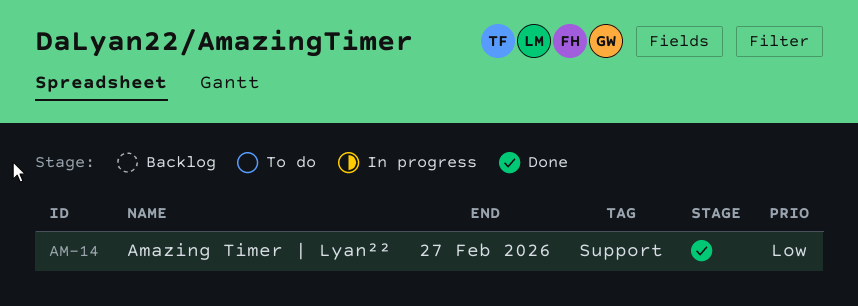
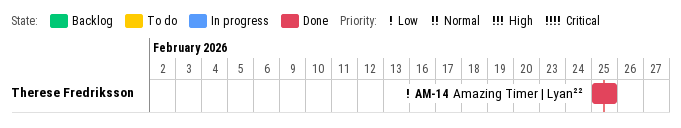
AM-14, due: Feb 27 -> Feb 25

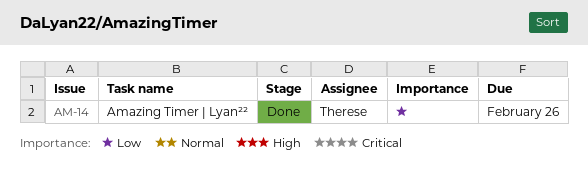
AM-14, due: Feb 25 -> Feb 26

